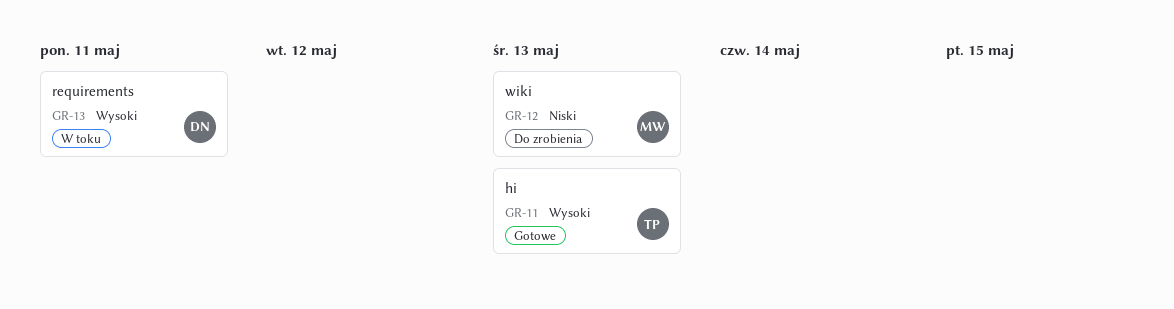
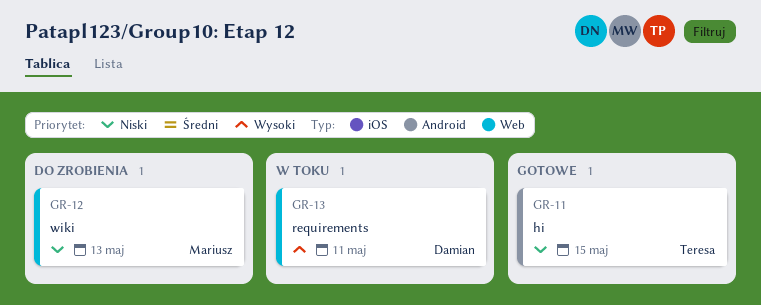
GR-11, priority: Wysoki -> Niski
GR-11, due: May 13 -> May 15

